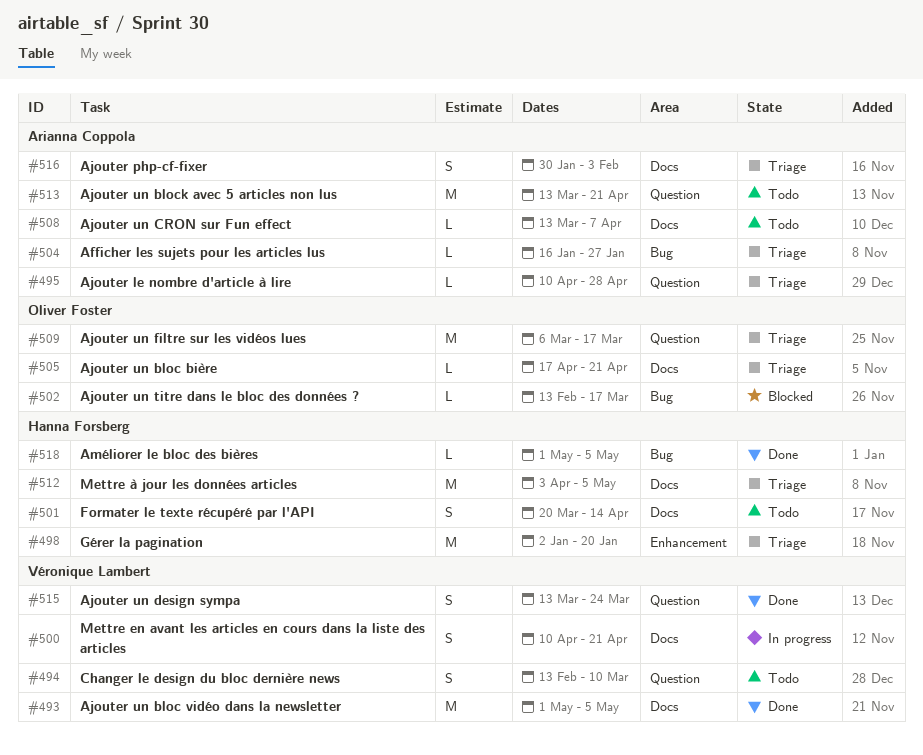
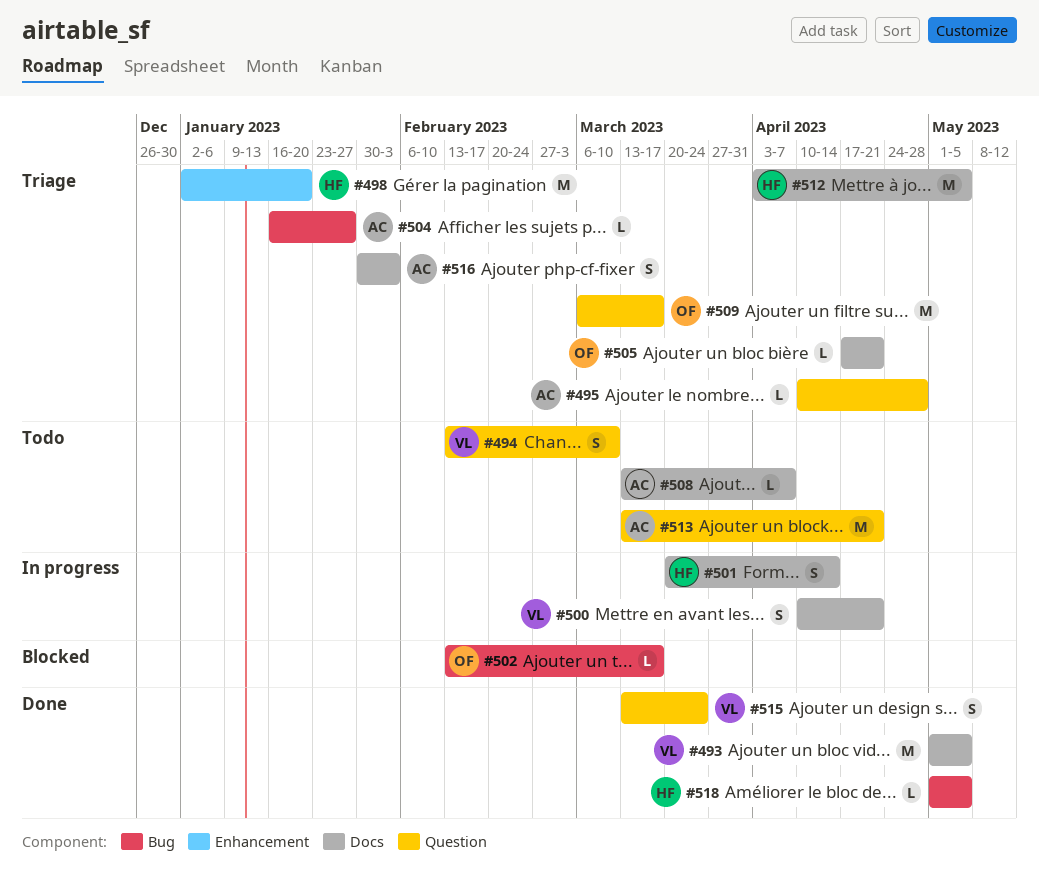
#501, status: Todo -> In progress

